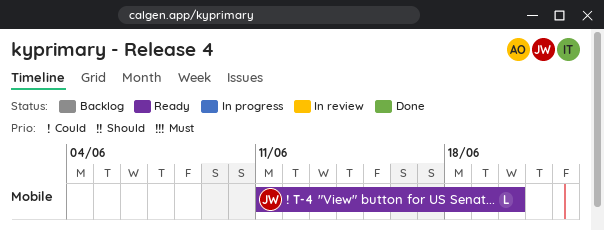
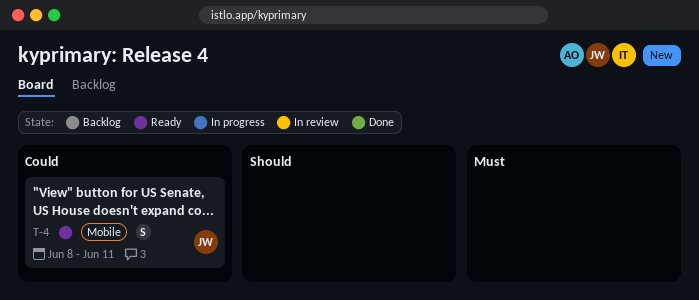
T-4, estimate: L -> S
T-4, start: Jun 11 -> Jun 8
T-4, due: Jun 20 -> Jun 11

